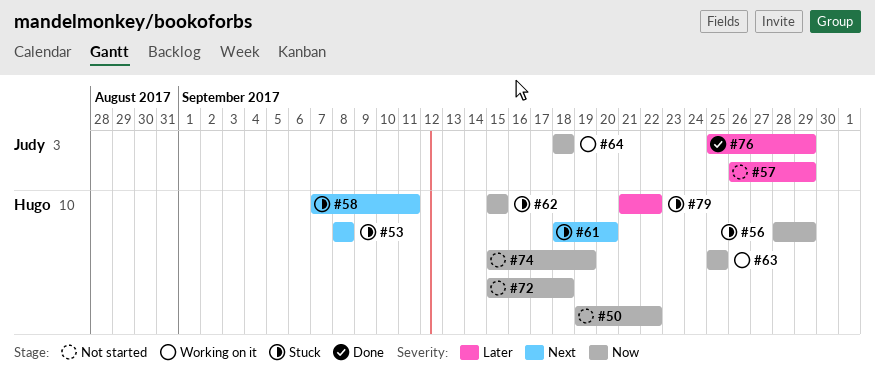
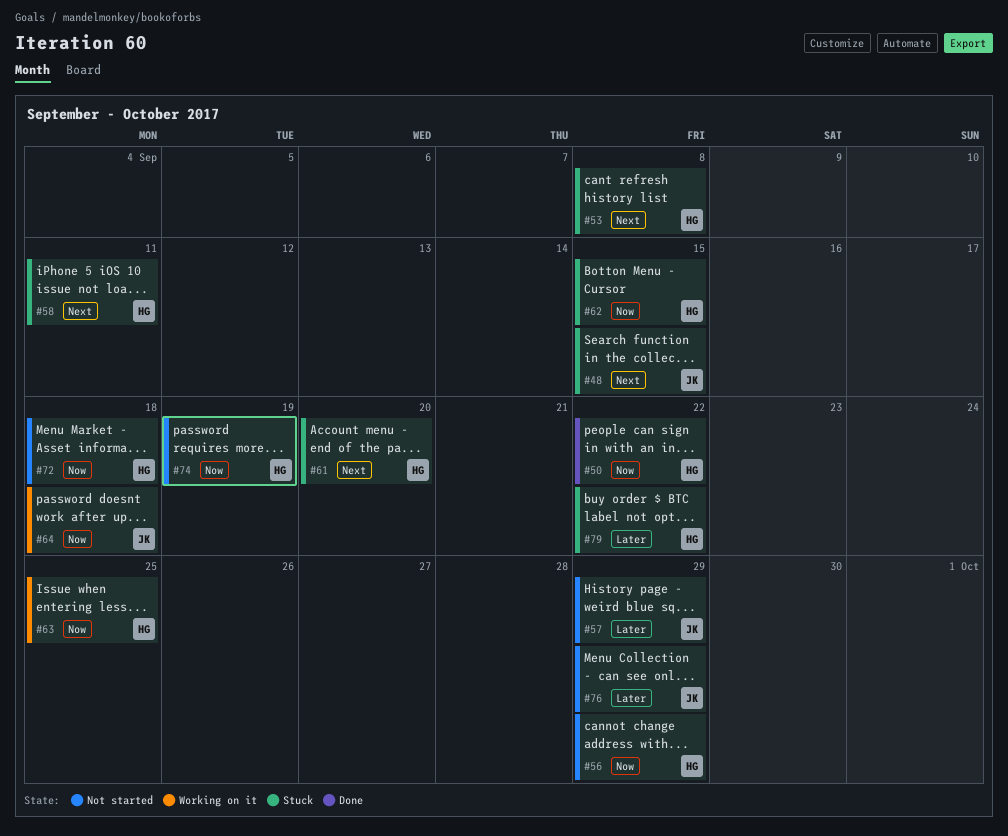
#48: none -> present
#50, status: Not started -> Done
#56, status: Stuck -> Not started
#76, status: Done -> Not started

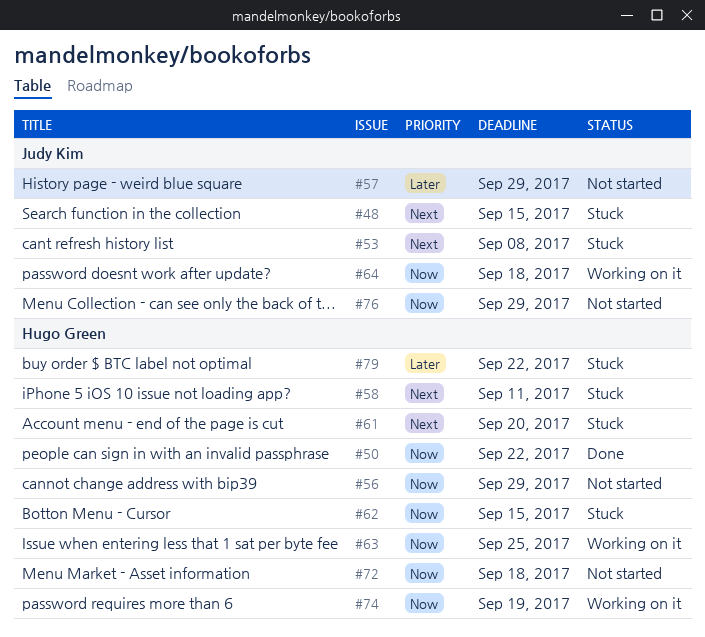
#53, owner: Hugo Green -> Judy Kim
#74, status: Not started -> Working on it
#76, priority: Later -> Now

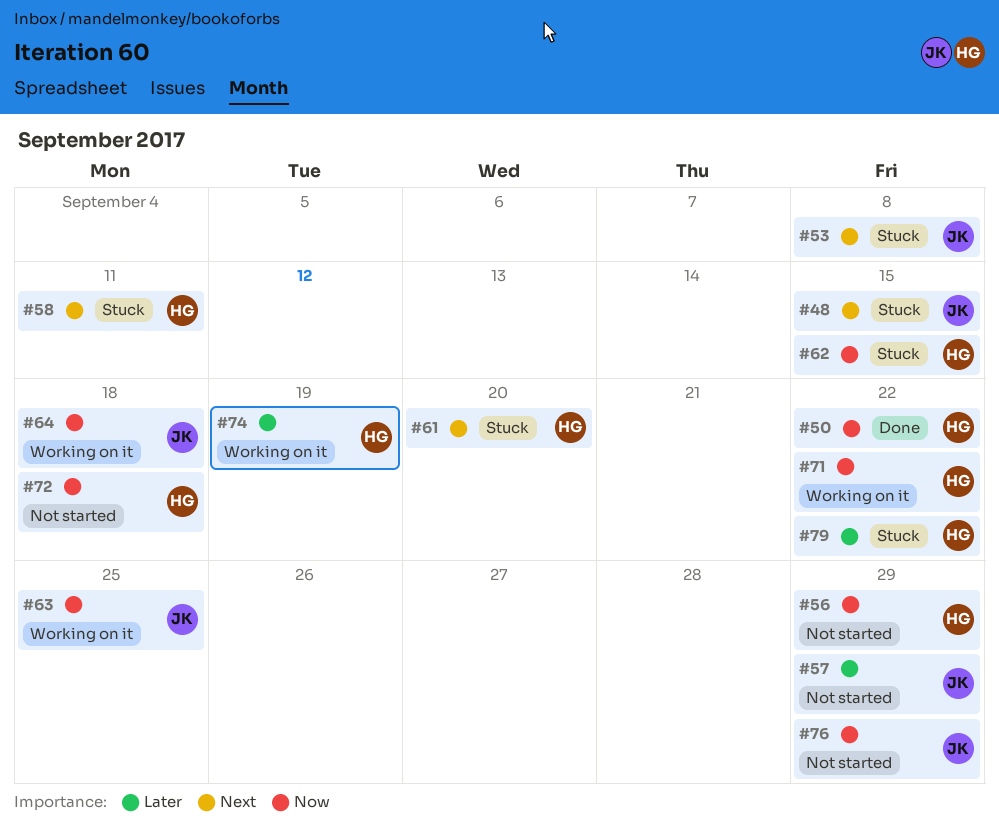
#63, owner: Hugo Green -> Judy Kim
#71: none -> present
#74, priority: Now -> Later

